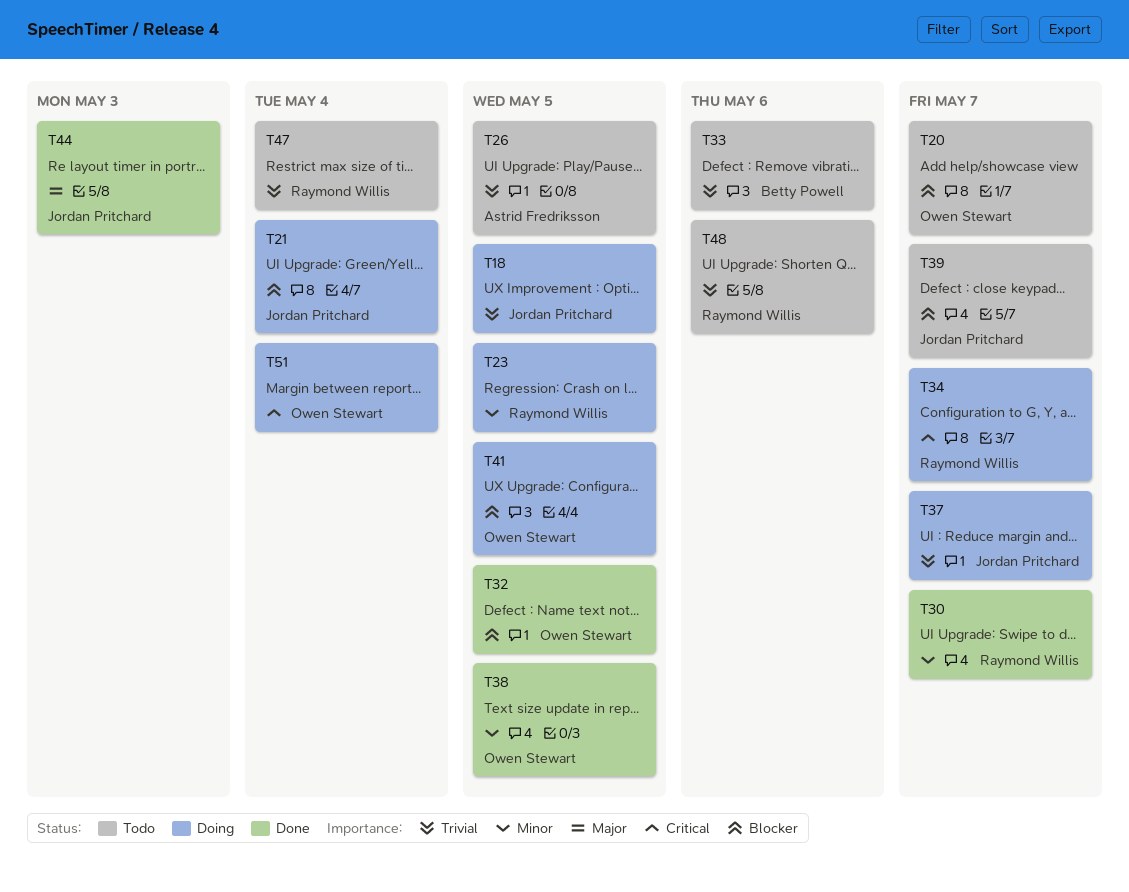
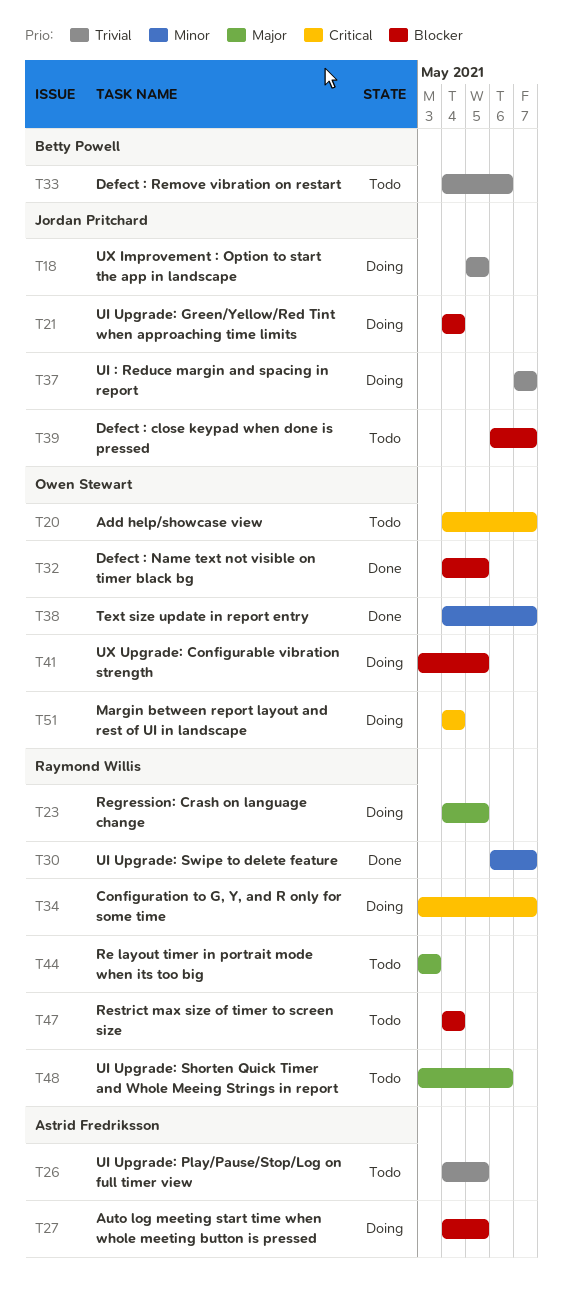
T20, priority: Blocker -> Critical
T23, priority: Minor -> Major
T27: none -> present
T38, due: May 5 -> May 7
T44, status: Done -> Todo
T44, owner: Jordan Pritchard -> Raymond Willis
T47, priority: Trivial -> Blocker
T48, priority: Trivial -> Major

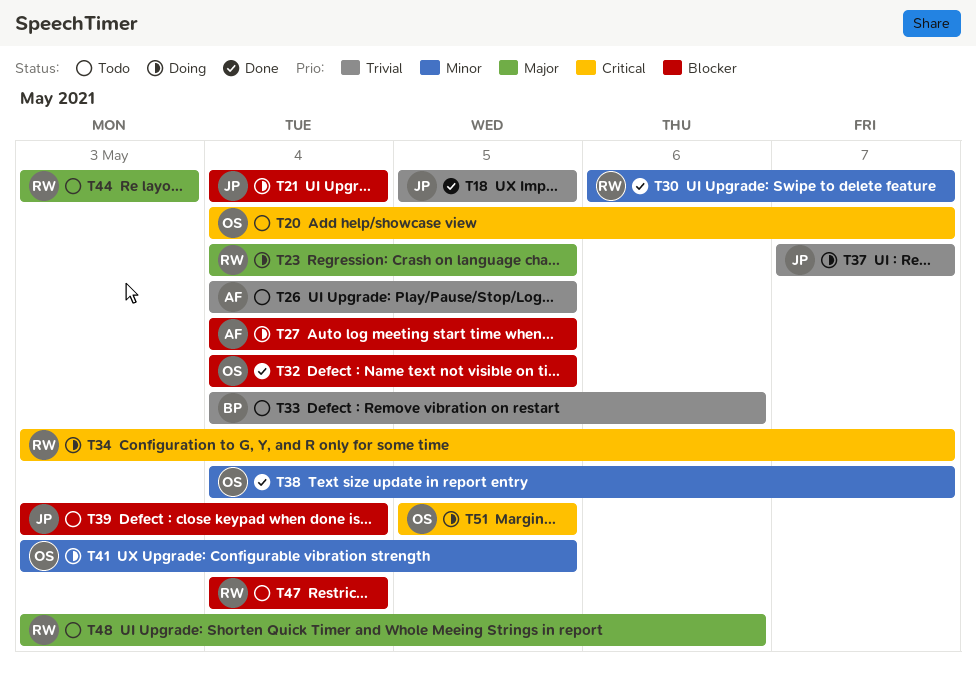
T18, status: Doing -> Done
T39, start: May 6 -> May 3
T39, due: May 7 -> May 4
T41, priority: Blocker -> Minor
T51, start: May 4 -> May 5
T51, due: May 4 -> May 5

